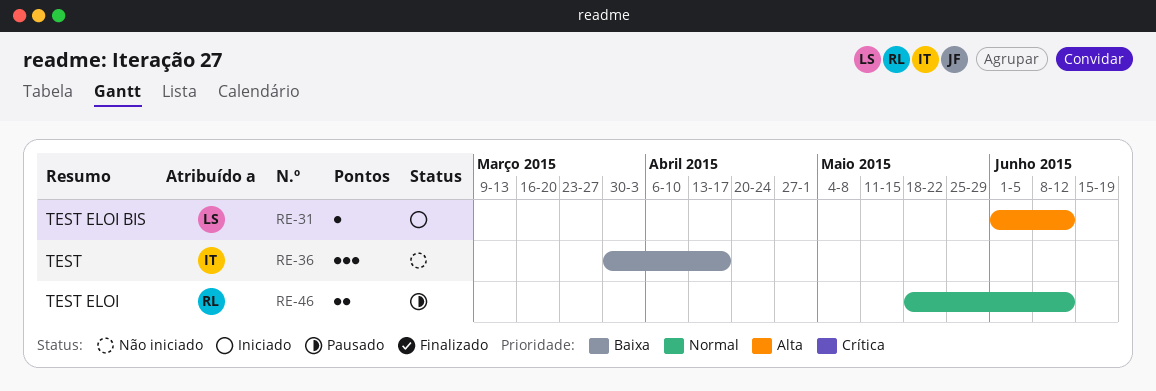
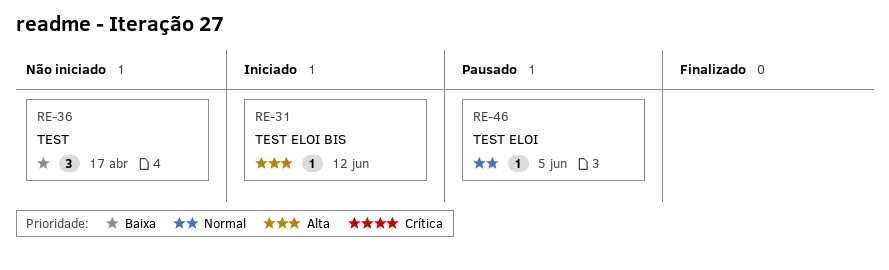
RE-46, estimate: 2 -> 1
RE-46, due: Jun 12 -> Jun 5

